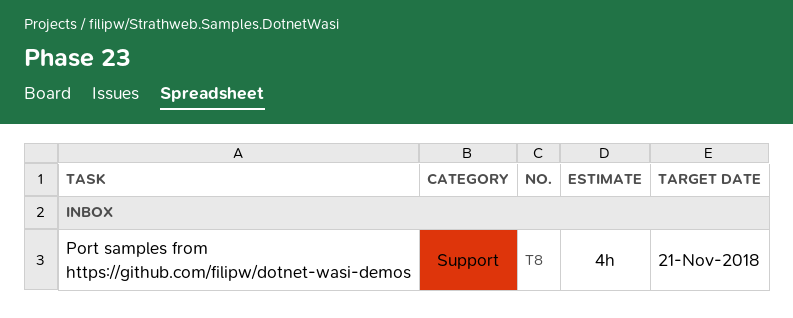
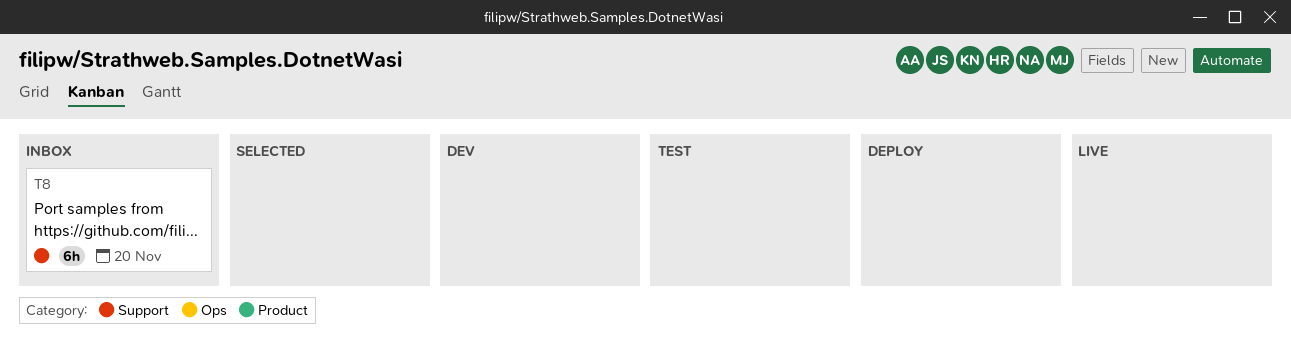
T8, estimate: 4h -> 6h
T8, due: Nov 21 -> Nov 20

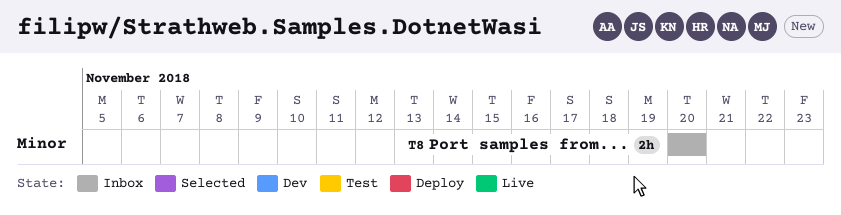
T8, estimate: 6h -> 2h

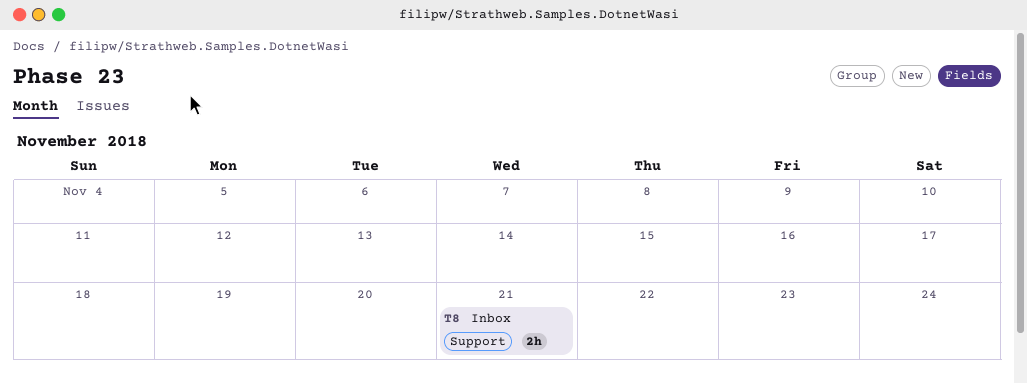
T8, due: Nov 20 -> Nov 21

